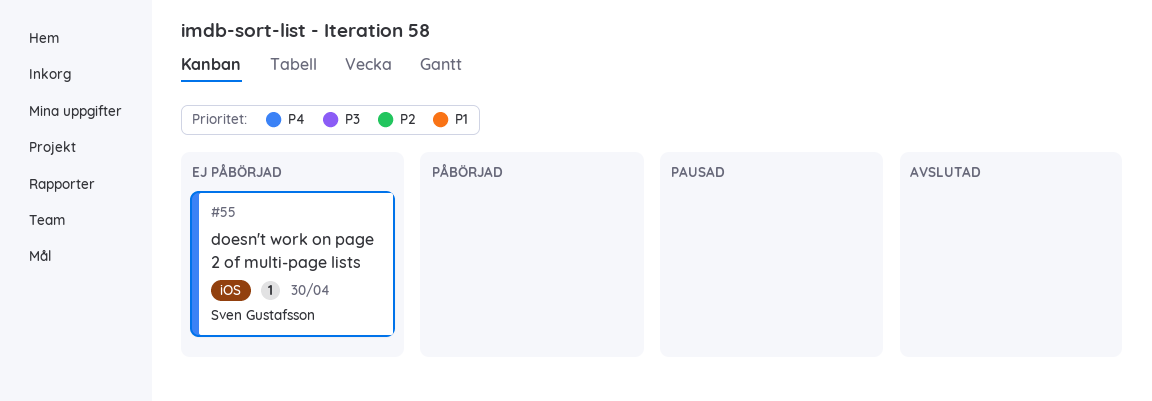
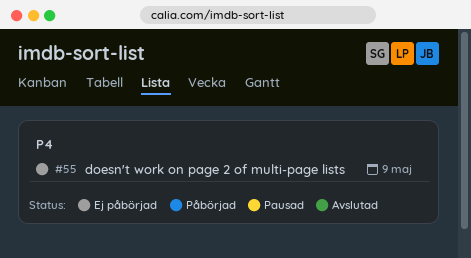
#55, due: Apr 30 -> May 9

